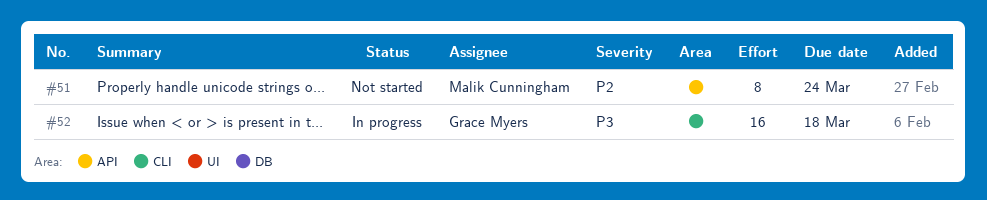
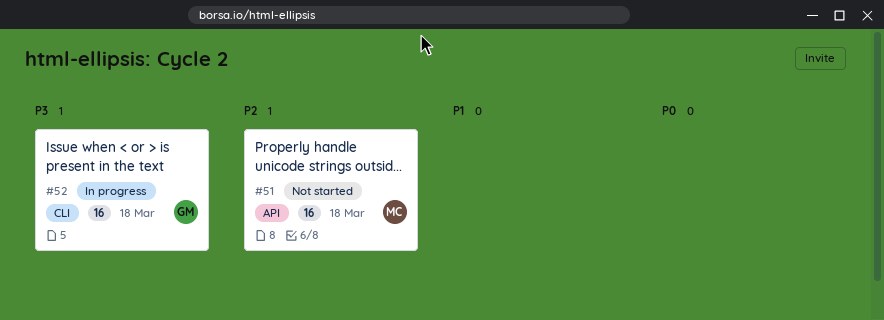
#51, estimate: 8 -> 16
#51, due: Mar 24 -> Mar 18

